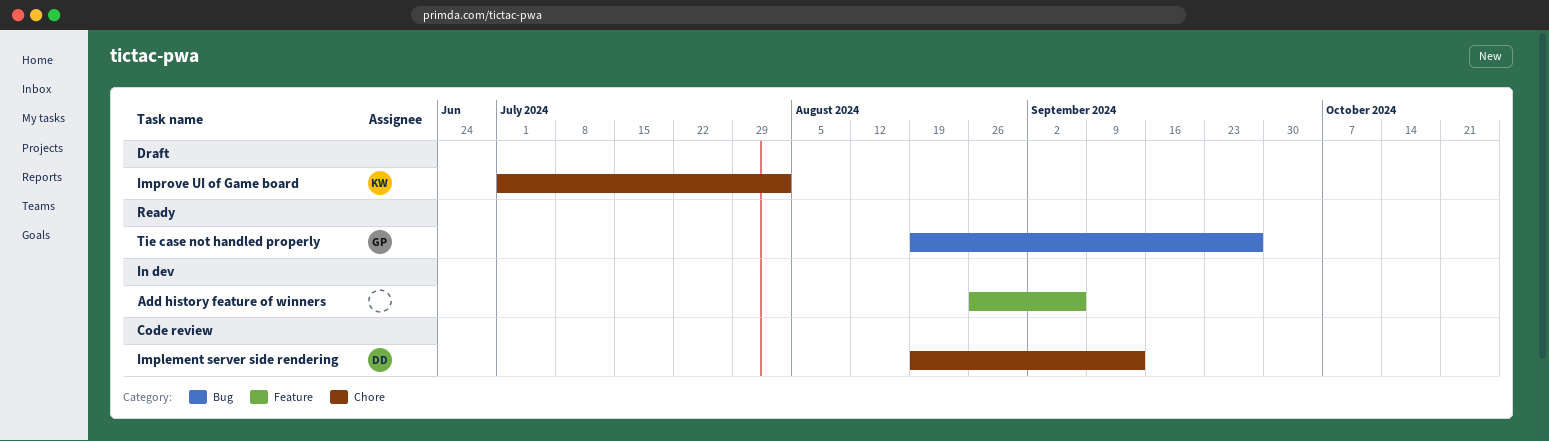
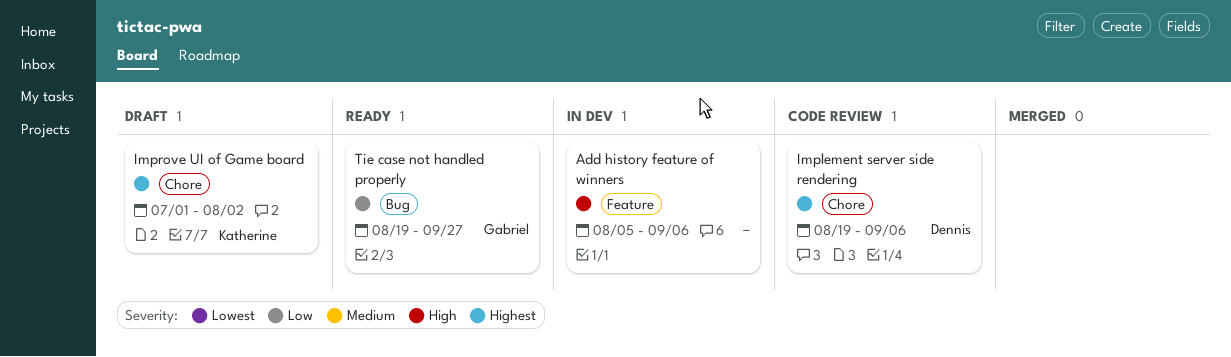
Add history feature of winners, start: Aug 26 -> Aug 5
Implement server side rendering, due: Sep 13 -> Sep 6

